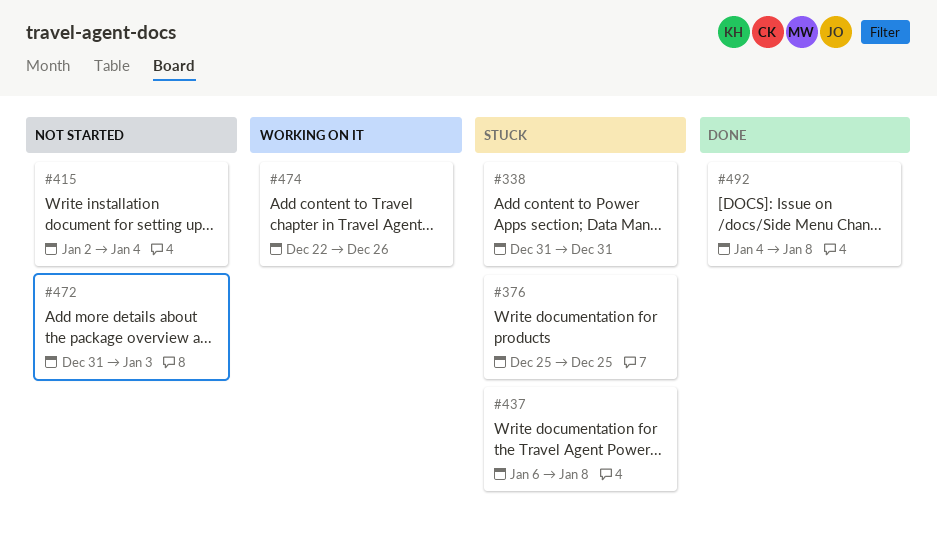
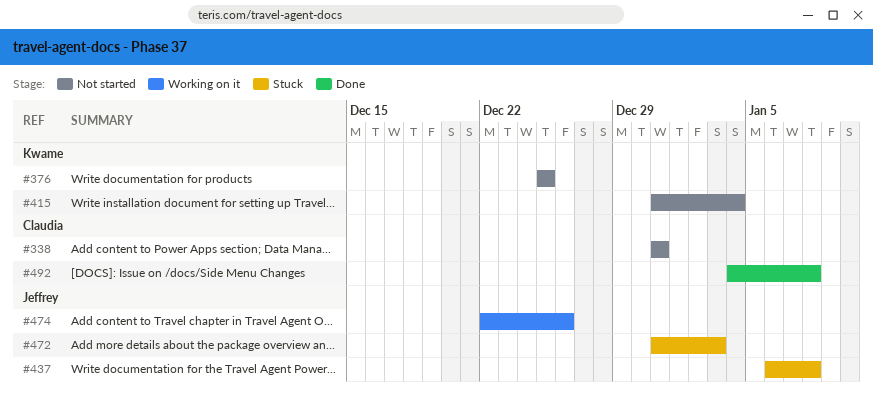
#338, status: Stuck -> Not started
#376, status: Stuck -> Not started
#415, start: Jan 2 -> Dec 31
#472, status: Not started -> Stuck

